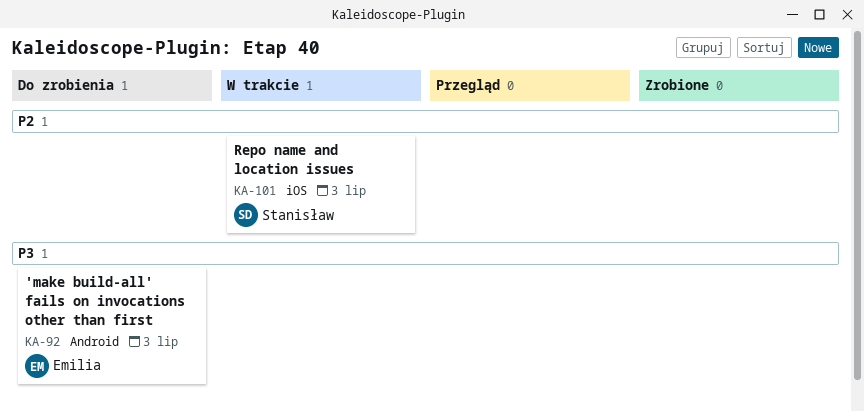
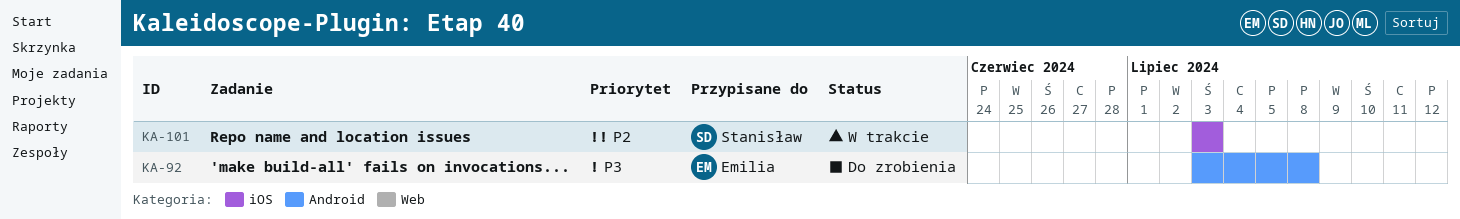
KA-92, due: Jul 3 -> Jul 8

